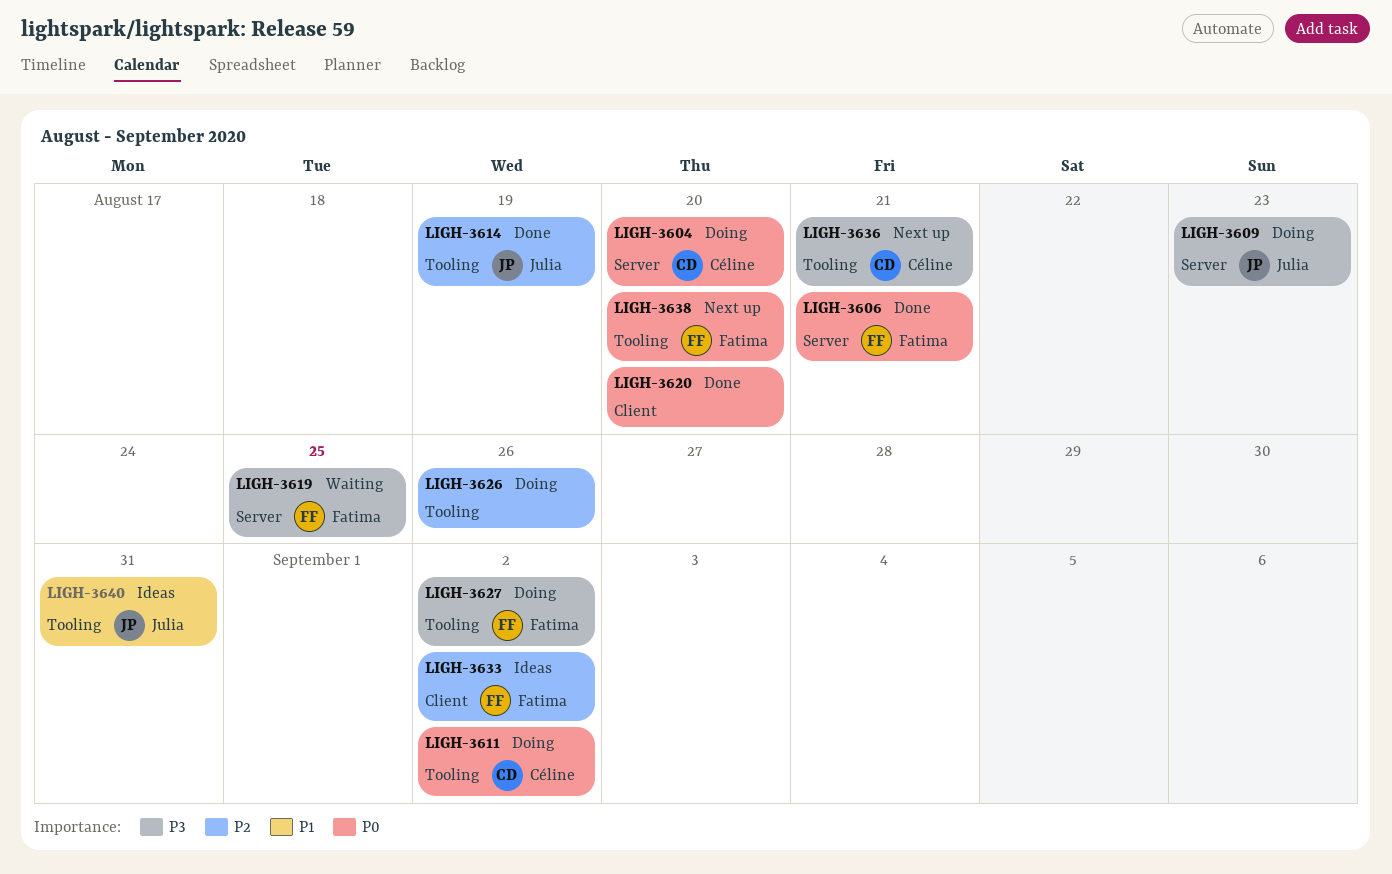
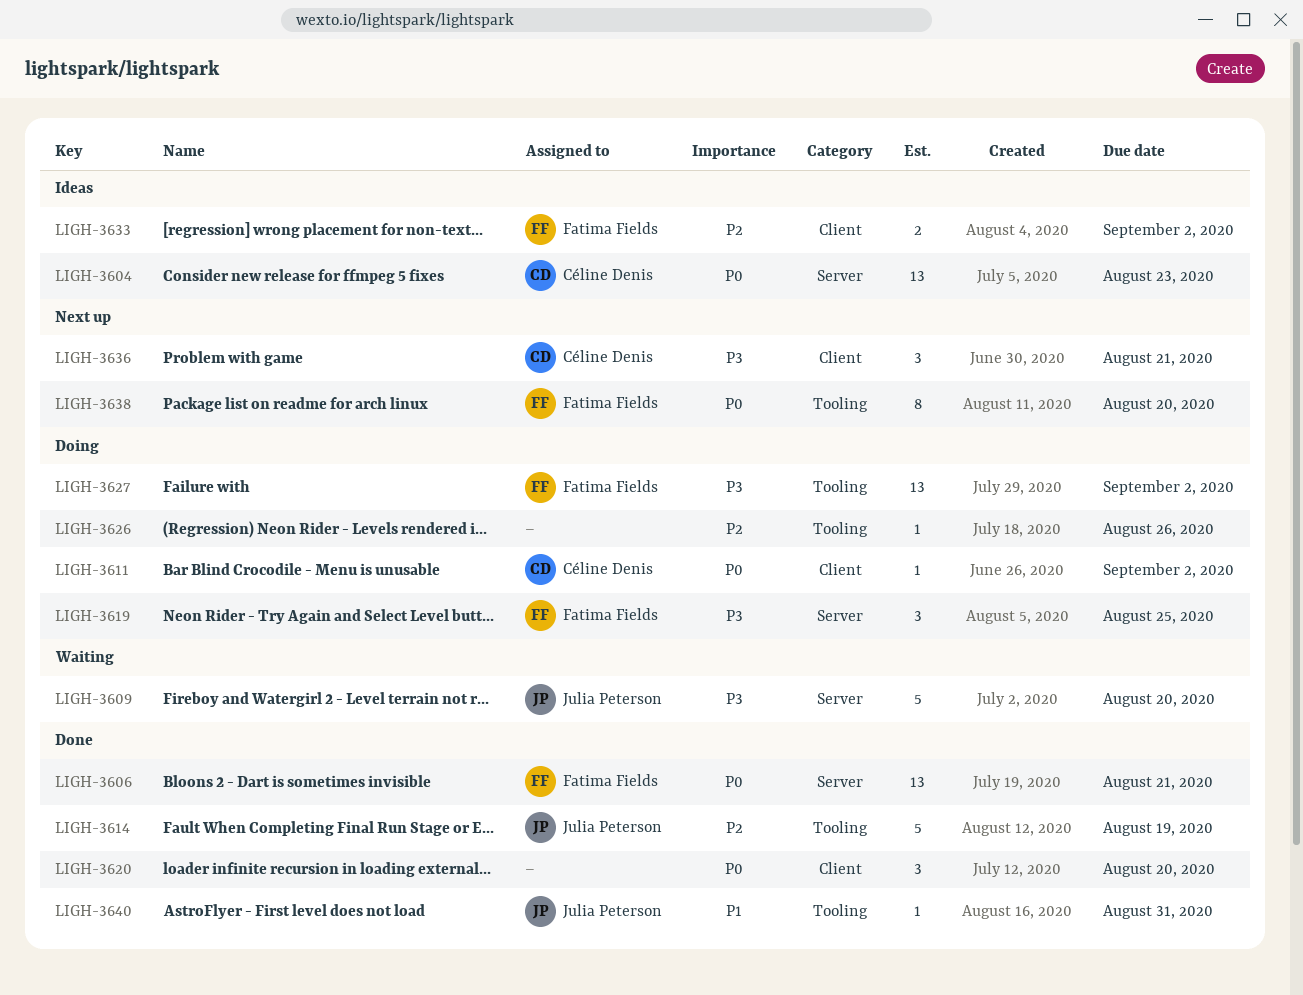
LIGH-3604, status: Doing -> Ideas
LIGH-3604, due: Aug 20 -> Aug 23
LIGH-3609, status: Doing -> Waiting
LIGH-3609, due: Aug 23 -> Aug 20
LIGH-3611, label: Tooling -> Client
LIGH-3619, status: Waiting -> Doing
LIGH-3636, label: Tooling -> Client
LIGH-3640, status: Ideas -> Done

